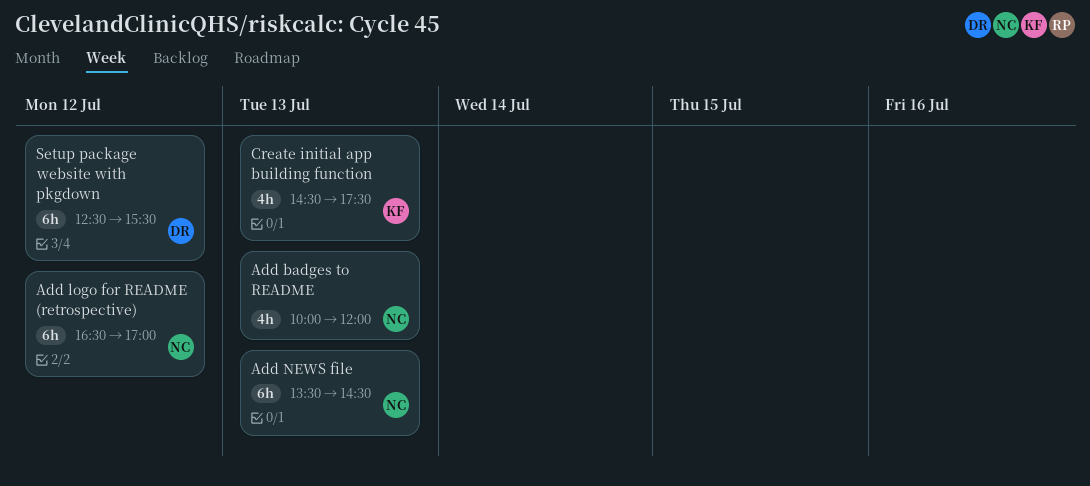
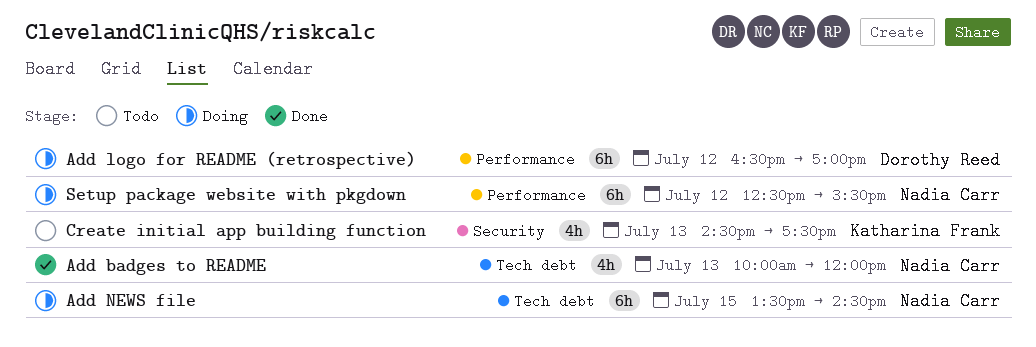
Add logo for README (retrospective), owner: Nadia Carr -> Dorothy Reed
Add NEWS file, day: Jul 13 -> Jul 15
Setup package website with pkgdown, owner: Dorothy Reed -> Nadia Carr

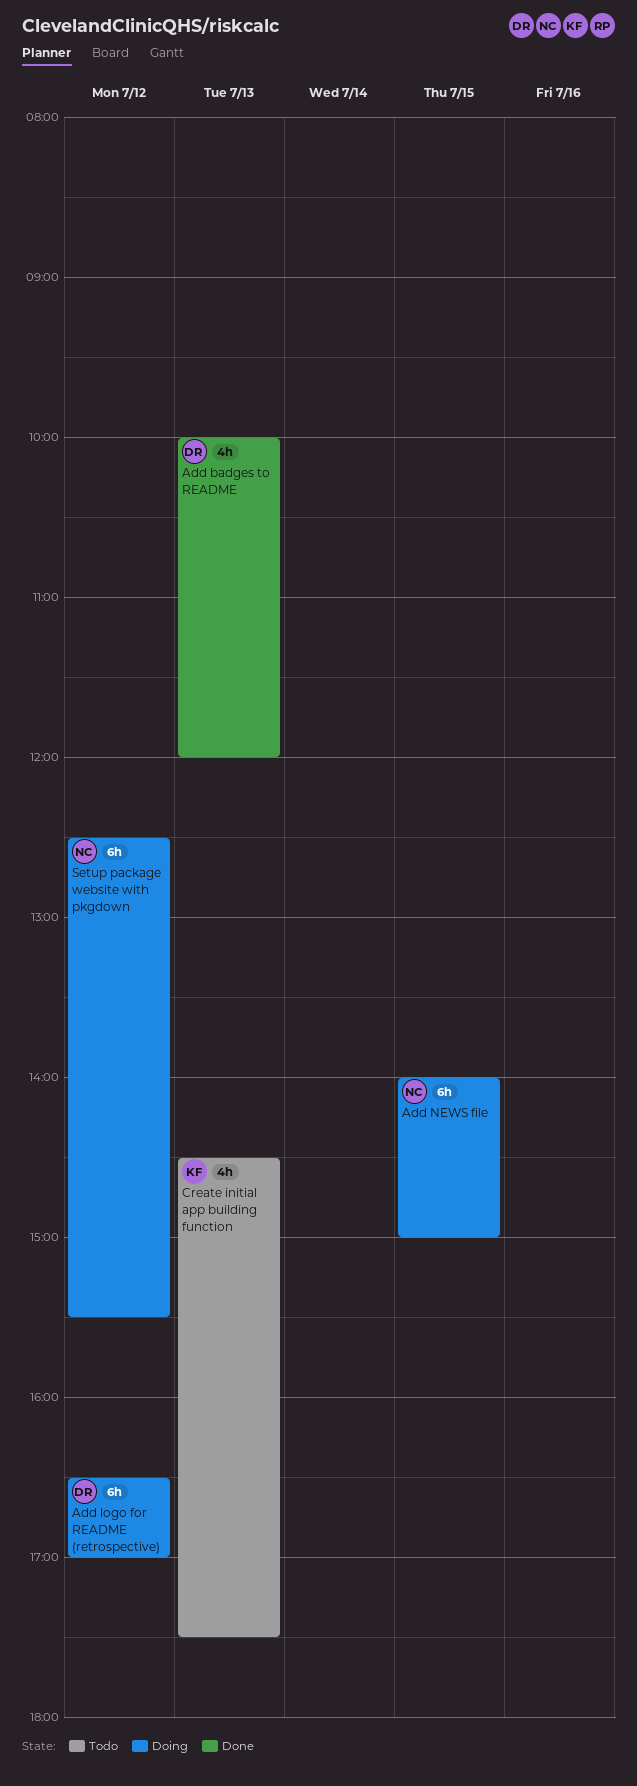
Add badges to README, owner: Nadia Carr -> Dorothy Reed
Add NEWS file, begins: 13:30 -> 14:00
Add NEWS file, ends: 14:30 -> 15:00

